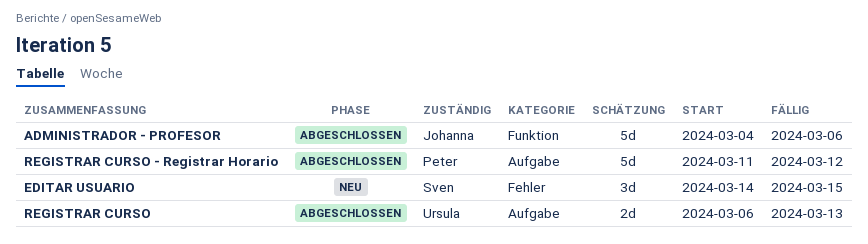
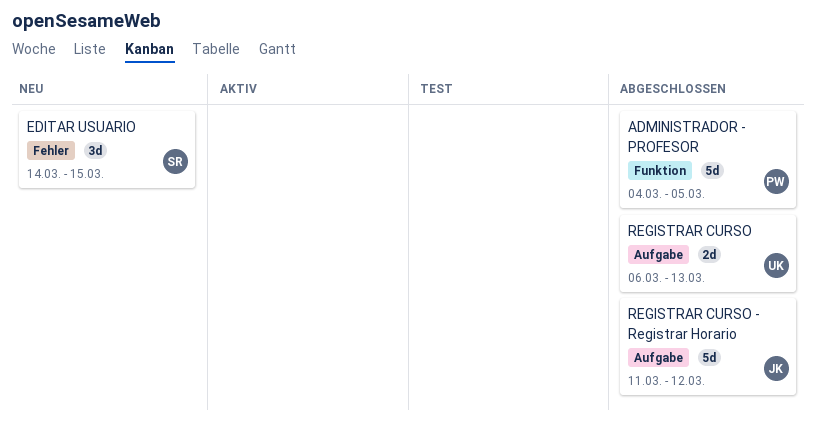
ADMINISTRADOR - PROFESOR, owner: Johanna -> Peter
ADMINISTRADOR - PROFESOR, due: Mar 6 -> Mar 5
REGISTRAR CURSO - Registrar Horario, owner: Peter -> Johanna

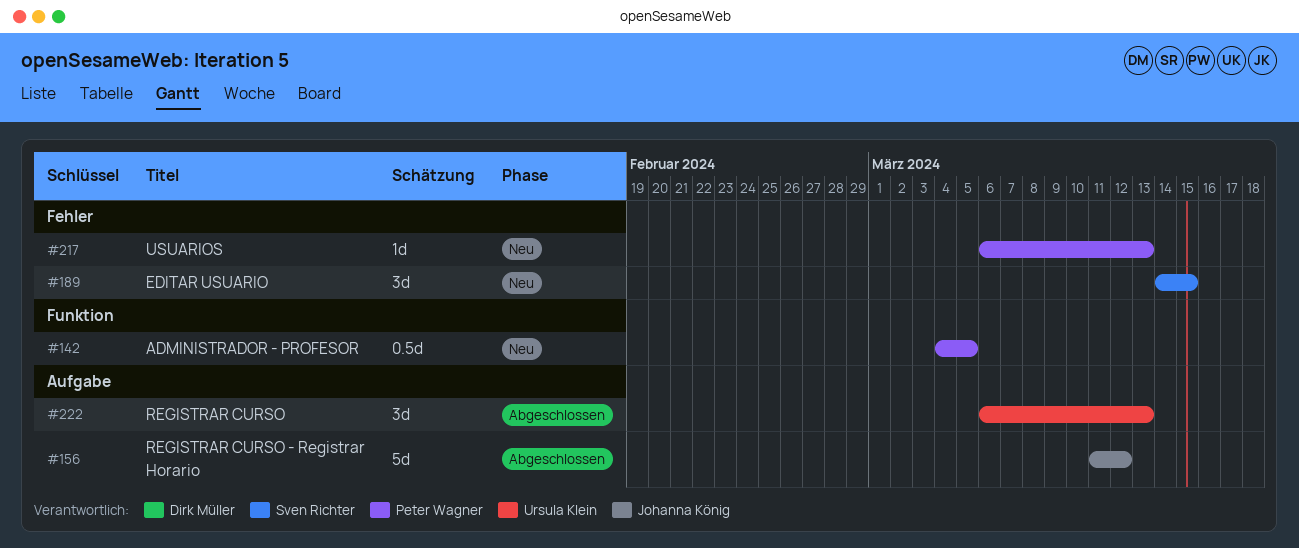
ADMINISTRADOR - PROFESOR, status: Abgeschlossen -> Neu
ADMINISTRADOR - PROFESOR, estimate: 5d -> 0.5d
REGISTRAR CURSO, estimate: 2d -> 3d
USUARIOS: none -> present

